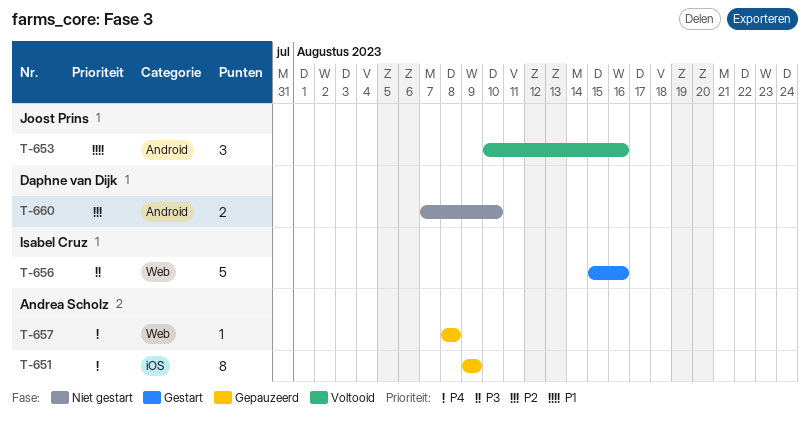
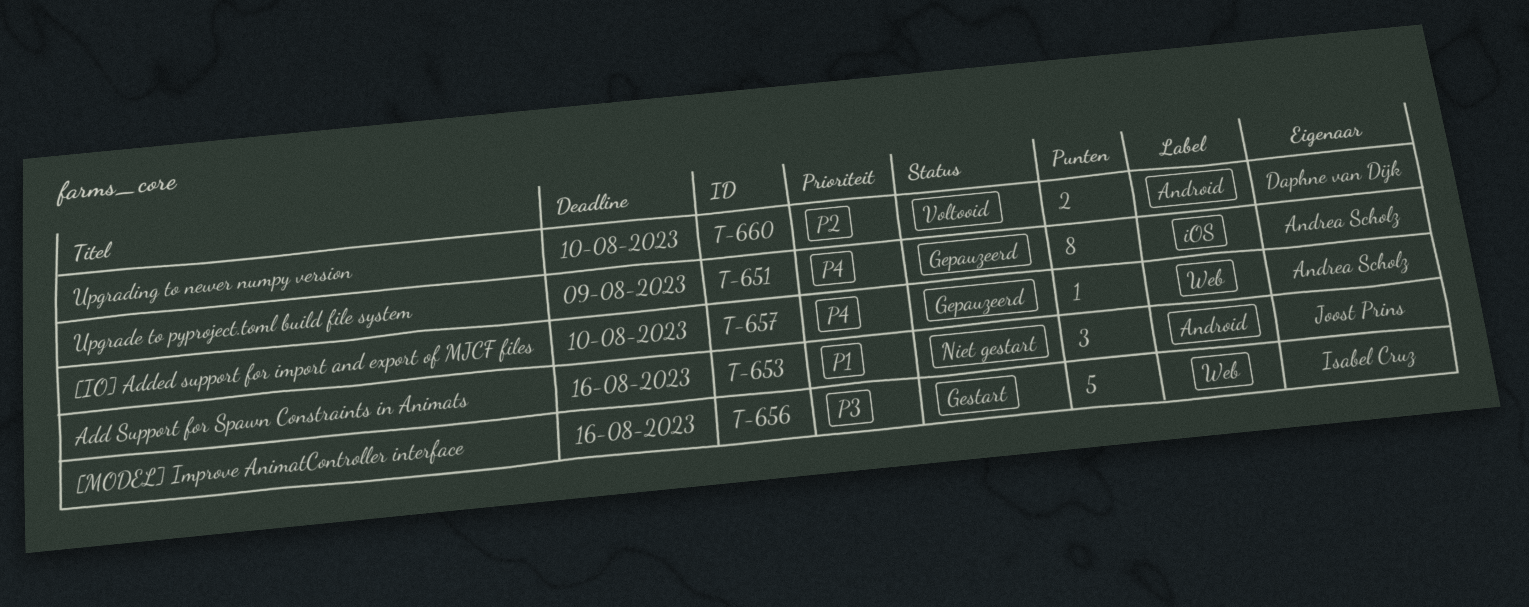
T-653, status: Voltooid -> Niet gestart
T-657, due: Aug 8 -> Aug 10
T-660, status: Niet gestart -> Voltooid

